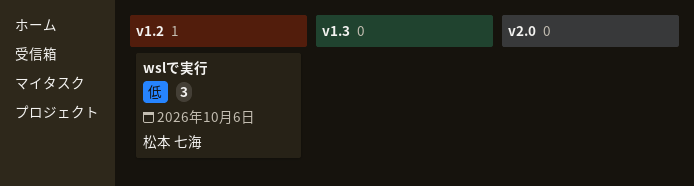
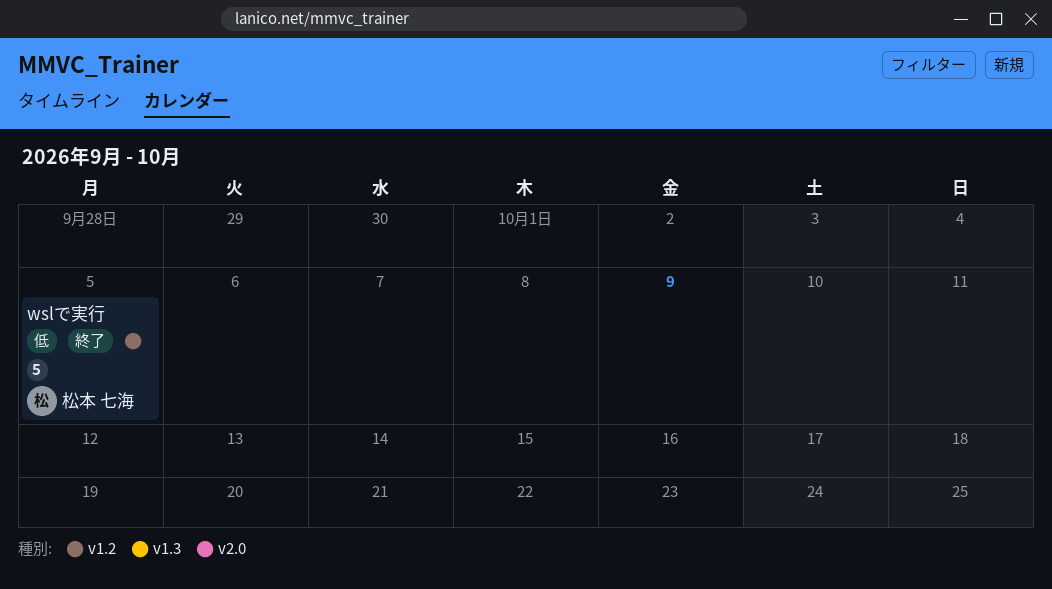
wslで実行, estimate: 3 -> 5
wslで実行, due: Oct 6 -> Oct 5

